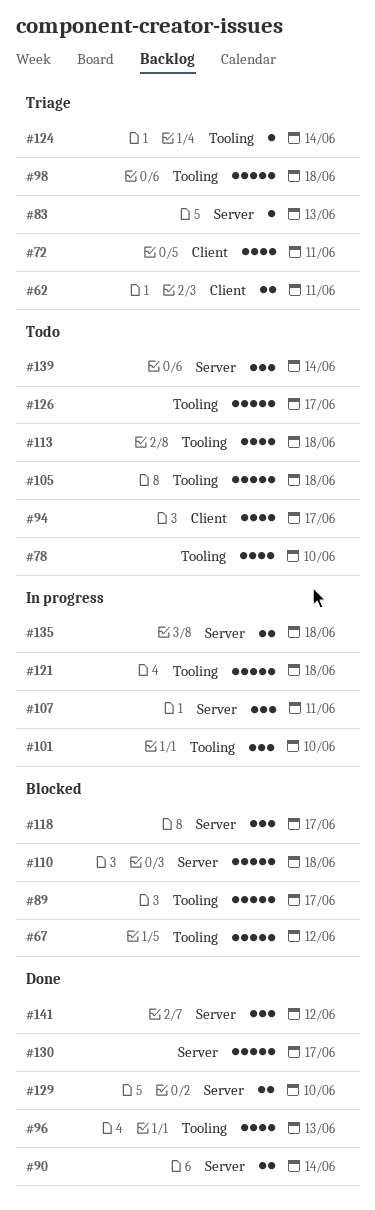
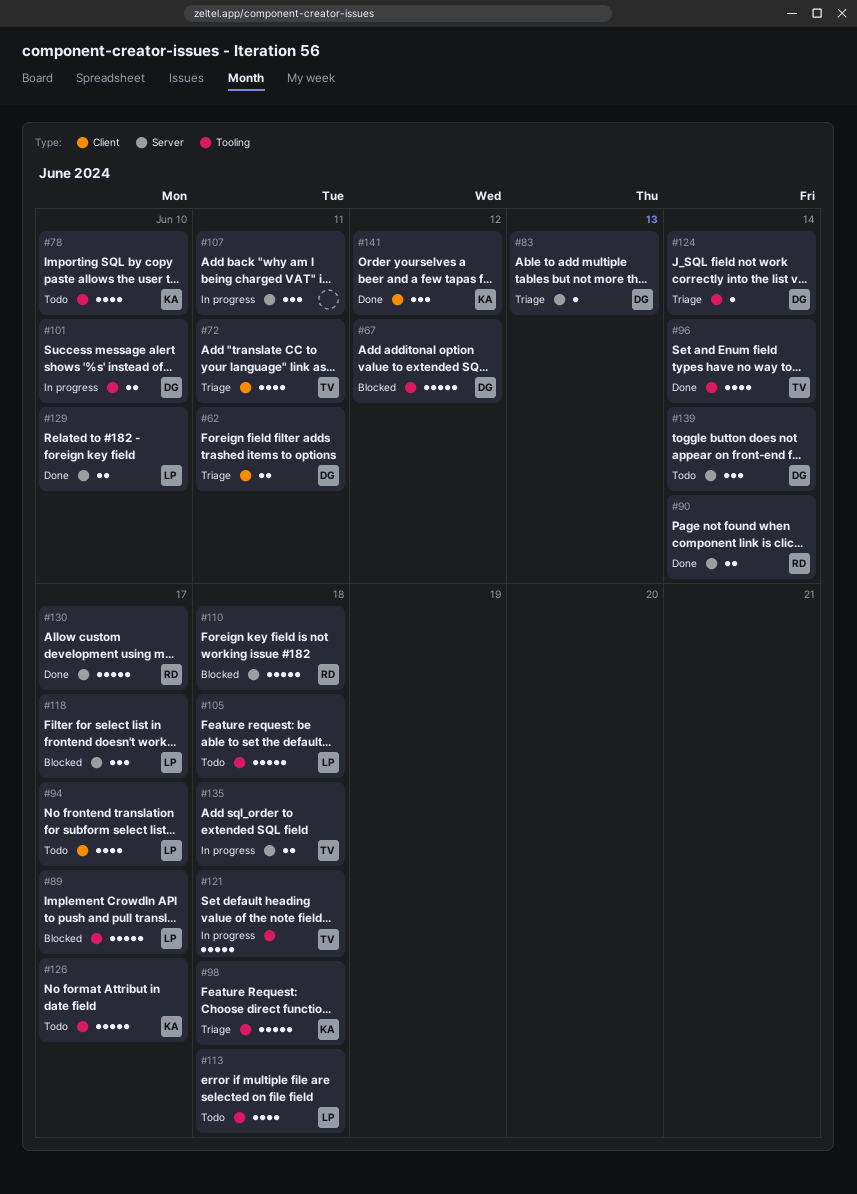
#96, due: Jun 13 -> Jun 14
#101, estimate: 3 -> 2
#141, label: Server -> Client

